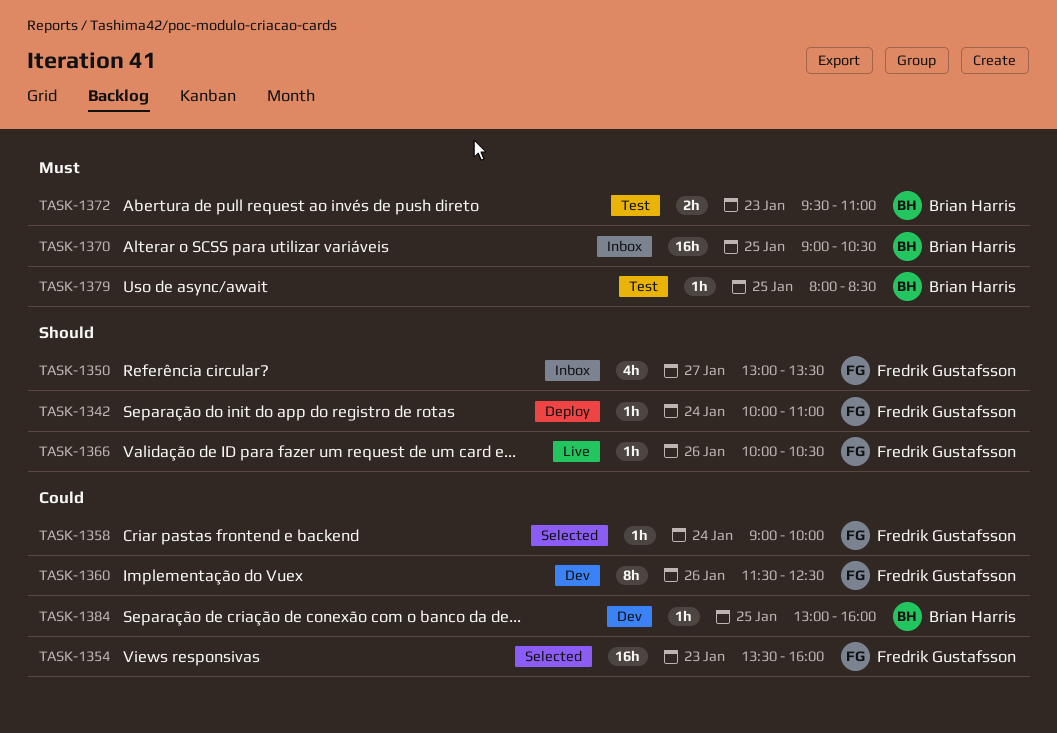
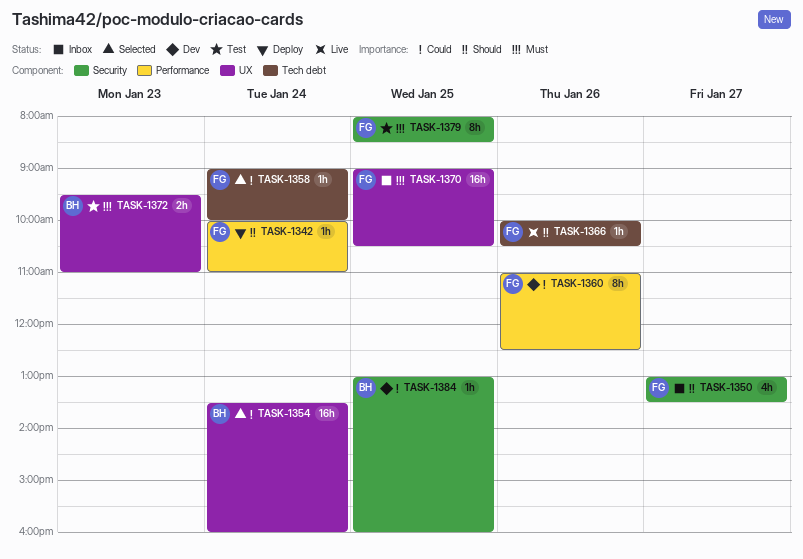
TASK-1354, owner: Fredrik Gustafsson -> Brian Harris
TASK-1354, day: Jan 23 -> Jan 24
TASK-1360, begins: 11:30 -> 11:00
TASK-1370, owner: Brian Harris -> Fredrik Gustafsson
TASK-1379, owner: Brian Harris -> Fredrik Gustafsson
TASK-1379, estimate: 1h -> 8h

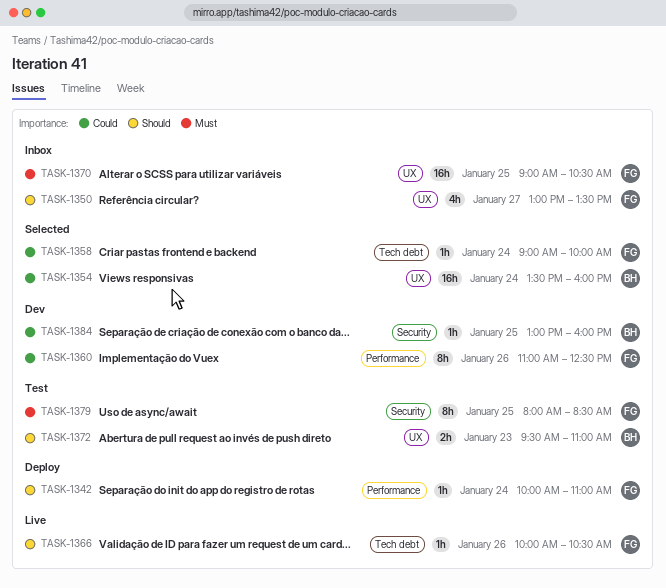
TASK-1350, label: Security -> UX
TASK-1372, priority: Must -> Should

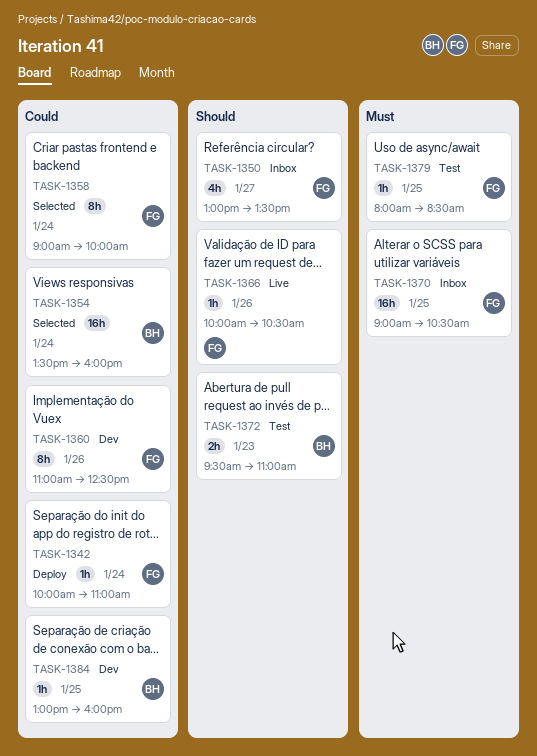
TASK-1342, priority: Should -> Could
TASK-1358, estimate: 1h -> 8h
TASK-1379, estimate: 8h -> 1h

